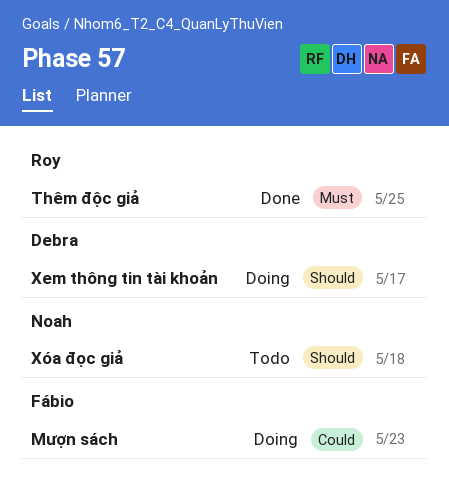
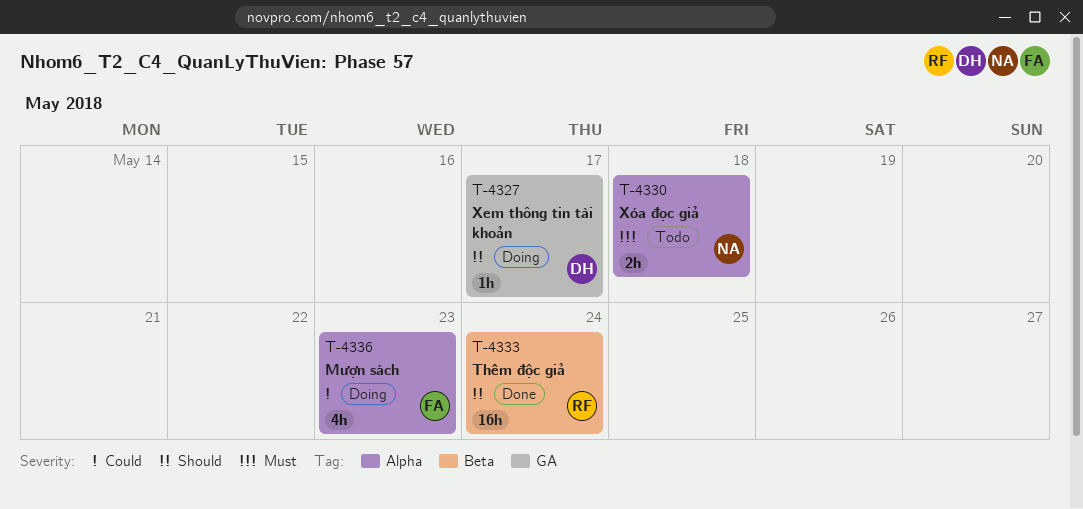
Thêm độc giả, priority: Must -> Should
Thêm độc giả, due: May 25 -> May 24
Xóa đọc giả, priority: Should -> Must

